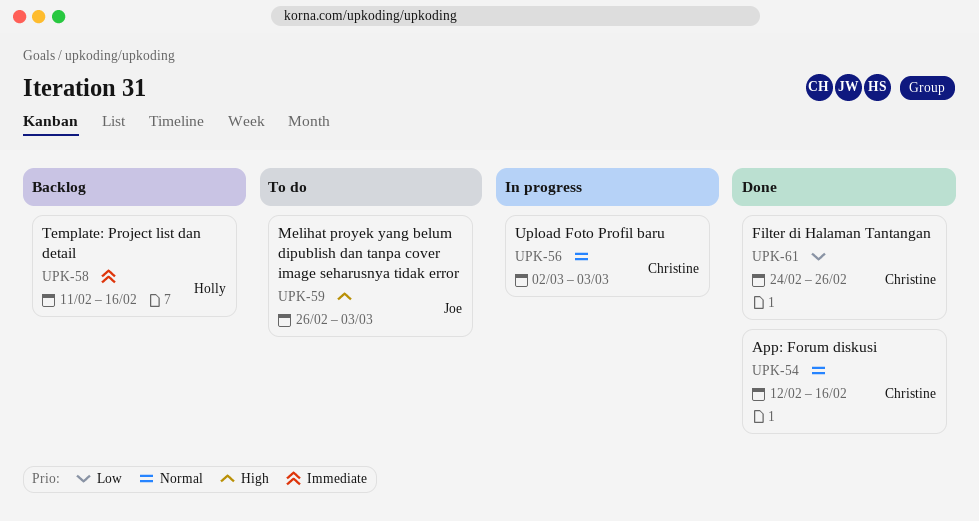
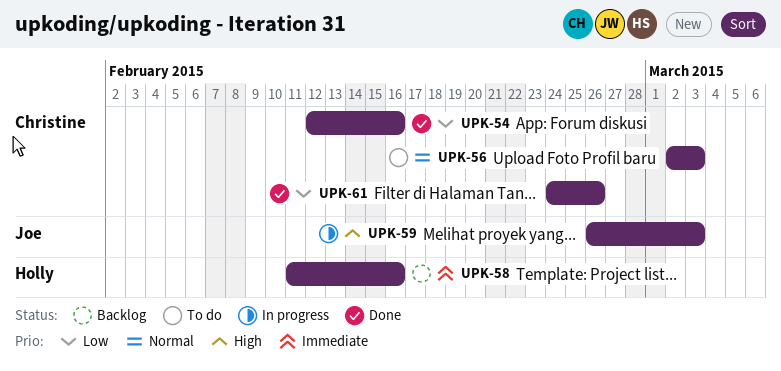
UPK-54, priority: Normal -> Low
UPK-56, status: In progress -> To do
UPK-59, status: To do -> In progress

